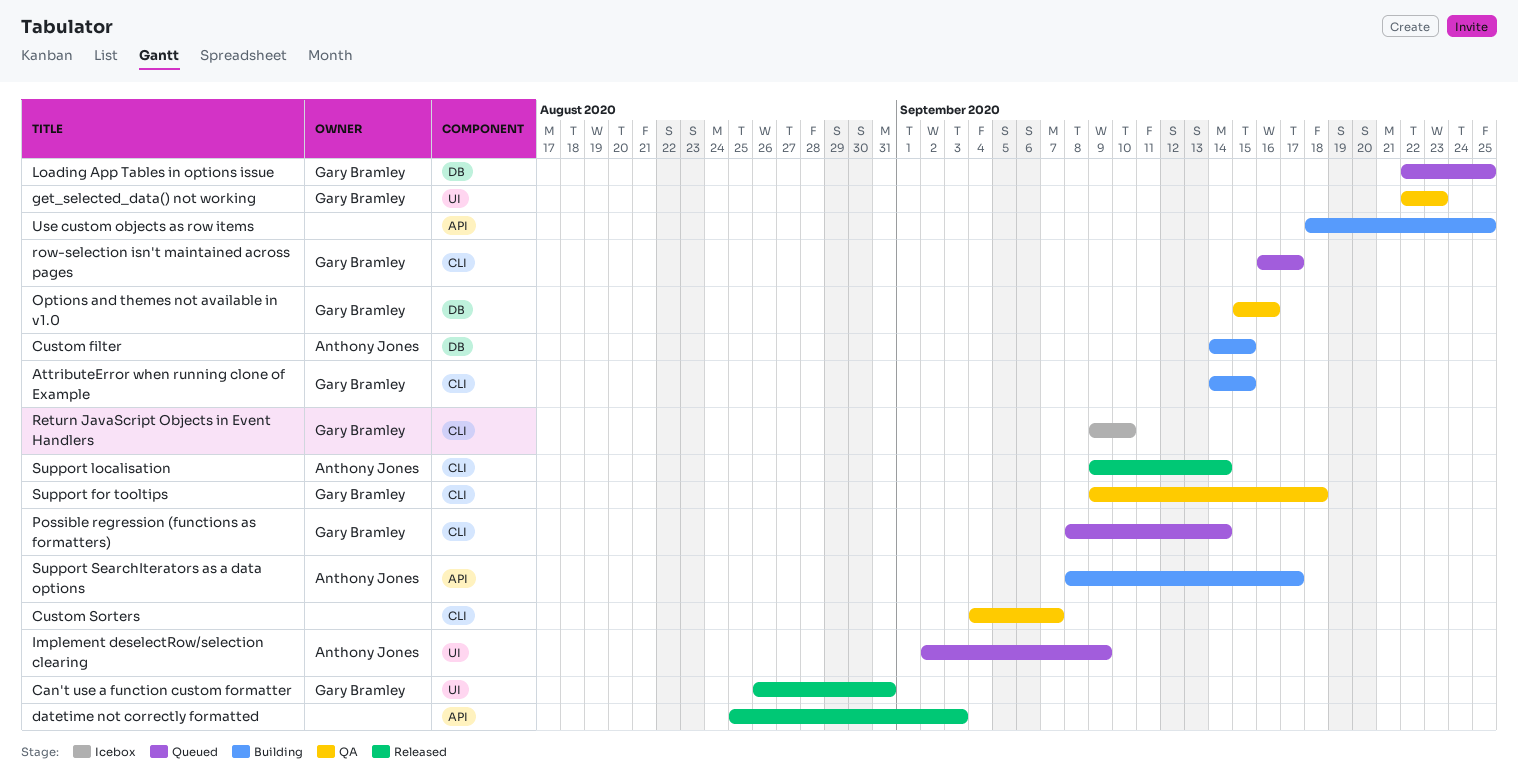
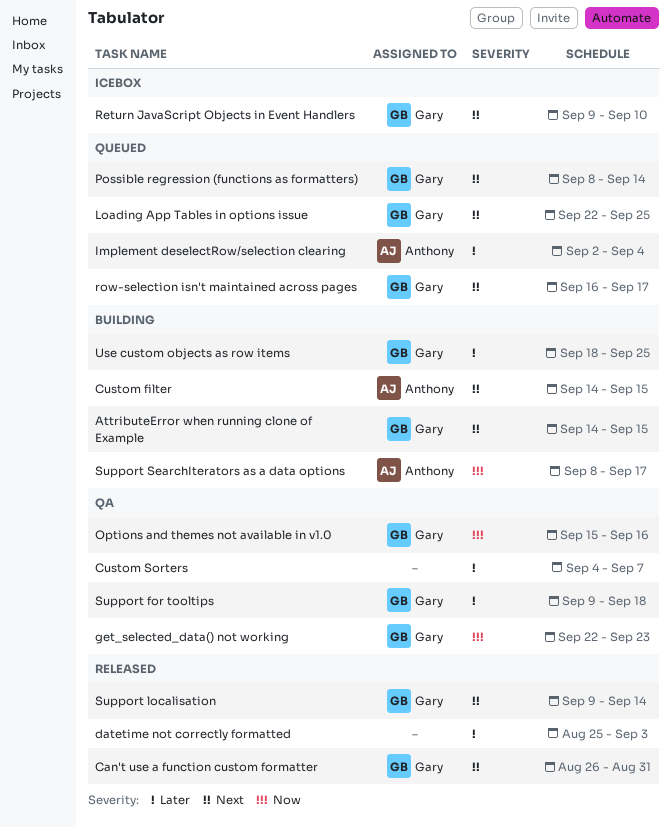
Implement deselectRow/selection clearing, due: Sep 9 -> Sep 4
Support localisation, owner: Anthony Jones -> Gary Bramley
Use custom objects as row items, owner: none -> Gary Bramley

